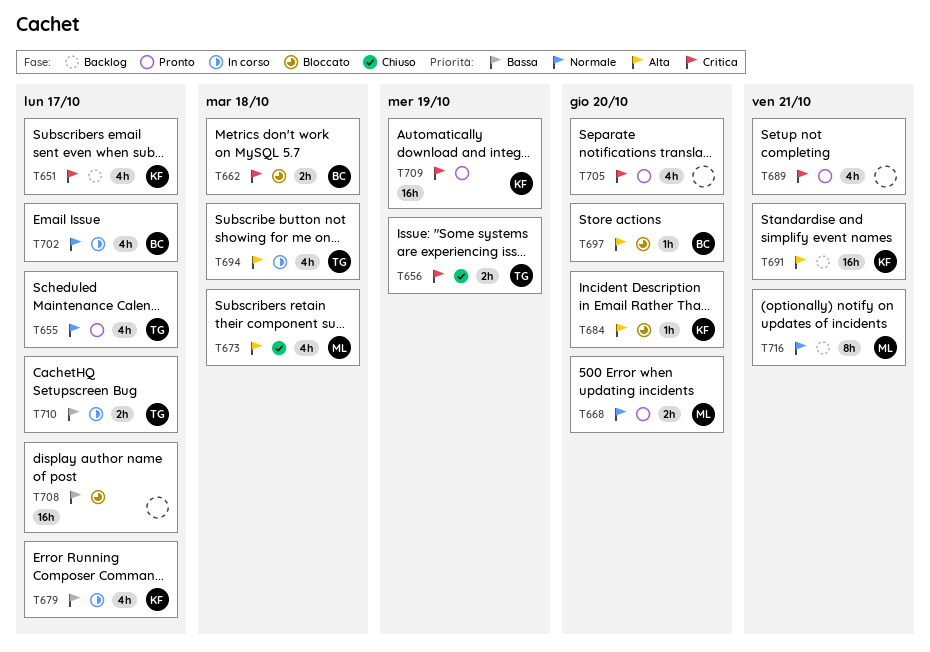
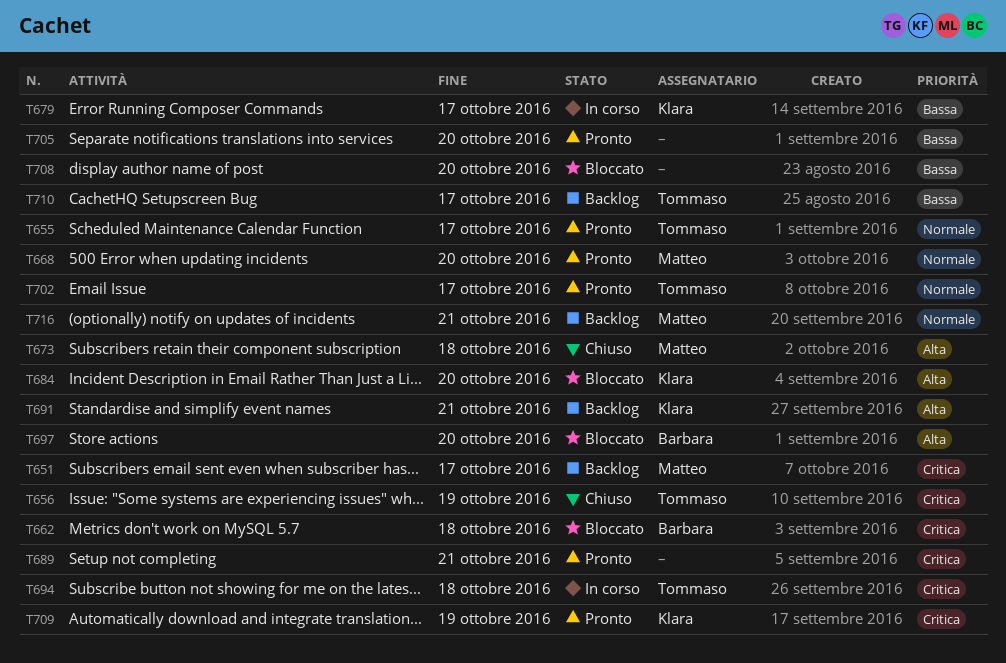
T651, owner: Klara -> Matteo
T694, priority: Alta -> Critica
T702, status: In corso -> Pronto
T702, owner: Barbara -> Tommaso
T705, priority: Critica -> Bassa
T708, due: Oct 17 -> Oct 20
T710, status: In corso -> Backlog

